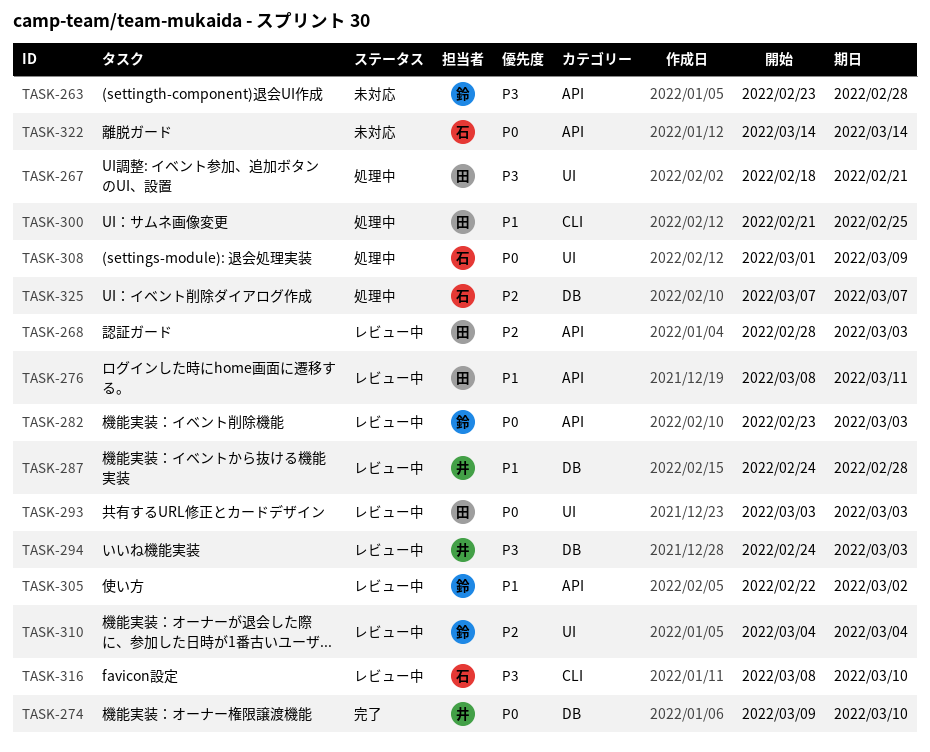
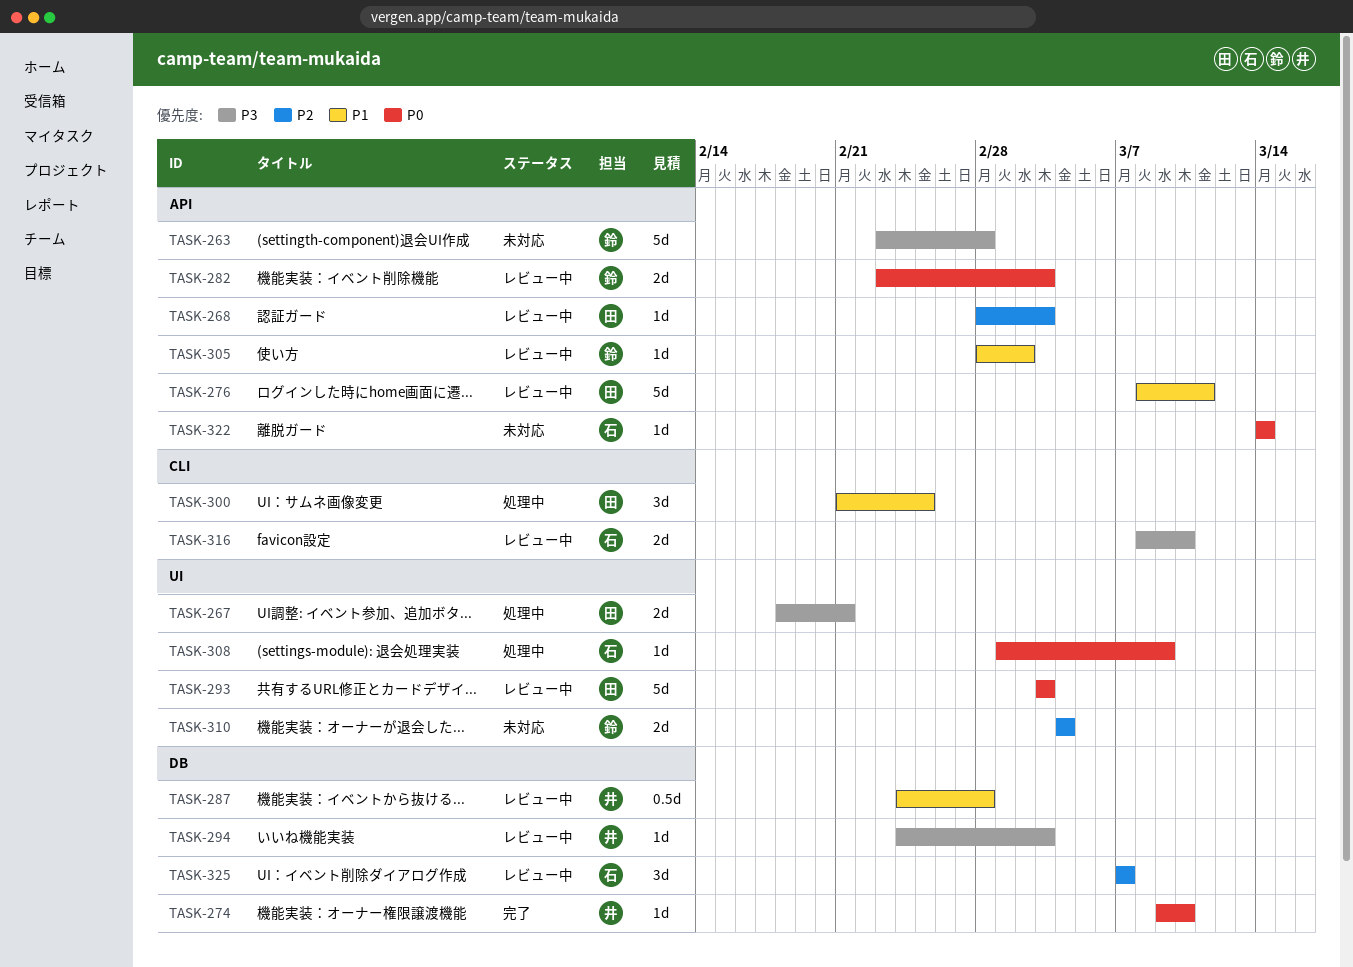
TASK-305, start: Feb 22 -> Feb 28
TASK-310, status: レビュー中 -> 未対応
TASK-325, status: 処理中 -> レビュー中

